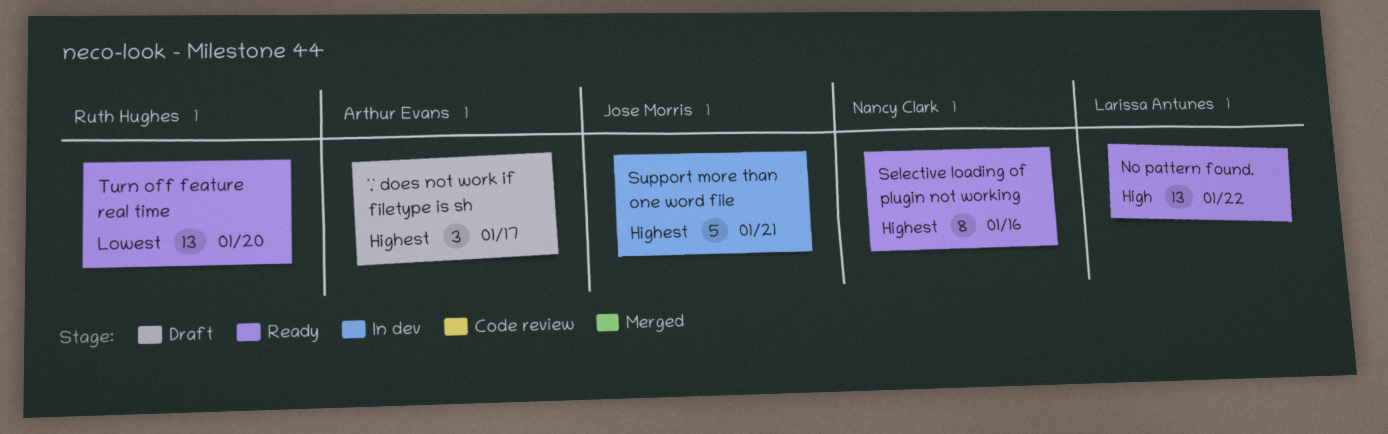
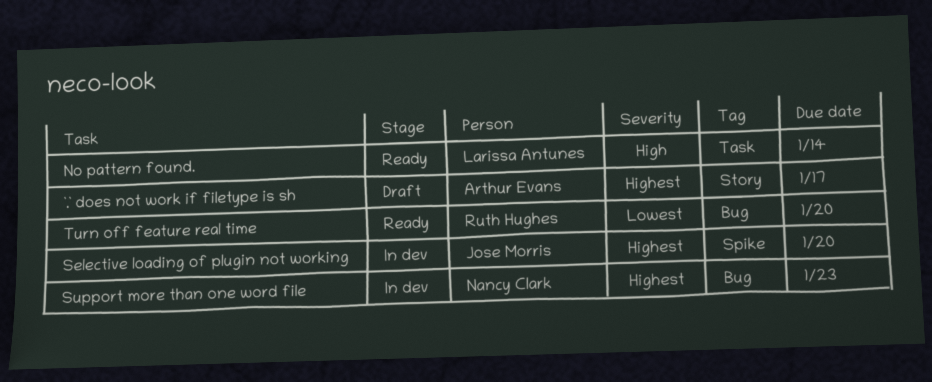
No pattern found., due: Jan 22 -> Jan 14
Selective loading of plugin not working, status: Ready -> In dev
Selective loading of plugin not working, owner: Nancy Clark -> Jose Morris
Selective loading of plugin not working, due: Jan 16 -> Jan 20
Support more than one word file, owner: Jose Morris -> Nancy Clark
Support more than one word file, due: Jan 21 -> Jan 23

